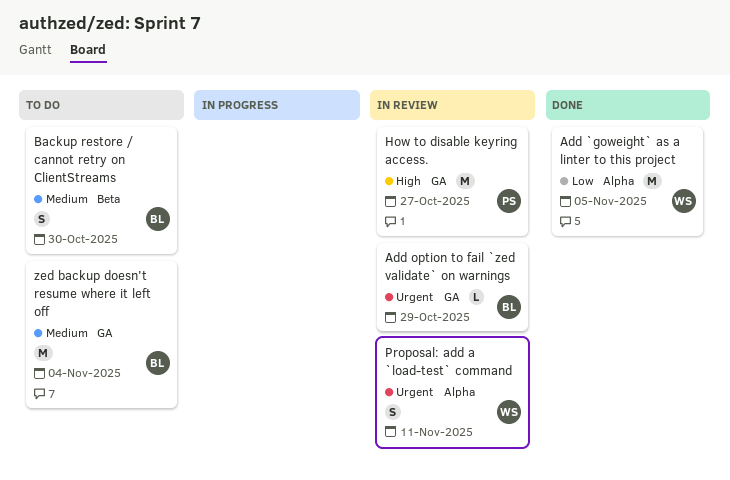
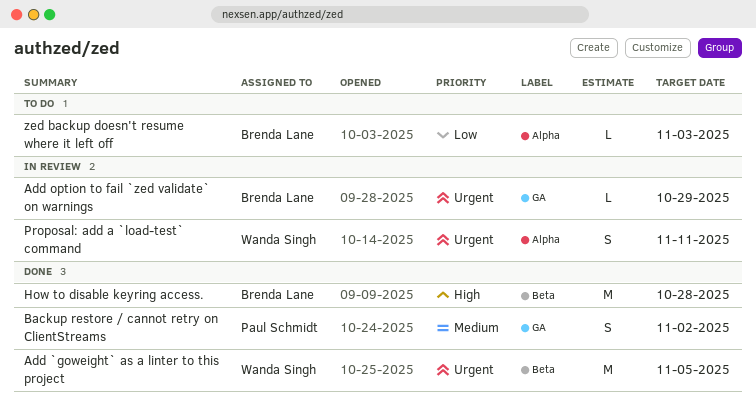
Add `goweight` as a linter to this project, priority: Low -> Urgent
Add `goweight` as a linter to this project, label: Alpha -> Beta
Backup restore / cannot retry on ClientStreams, status: To do -> Done
Backup restore / cannot retry on ClientStreams, owner: Brenda Lane -> Paul Schmidt
Backup restore / cannot retry on ClientStreams, label: Beta -> GA
Backup restore / cannot retry on ClientStreams, due: Oct 30 -> Nov 2
How to disable keyring access., status: In review -> Done
How to disable keyring access., owner: Paul Schmidt -> Brenda Lane
How to disable keyring access., label: GA -> Beta
How to disable keyring access., due: Oct 27 -> Oct 28
zed backup doesn't resume where it left off, priority: Medium -> Low
zed backup doesn't resume where it left off, label: GA -> Alpha
zed backup doesn't resume where it left off, estimate: M -> L
zed backup doesn't resume where it left off, due: Nov 4 -> Nov 3

